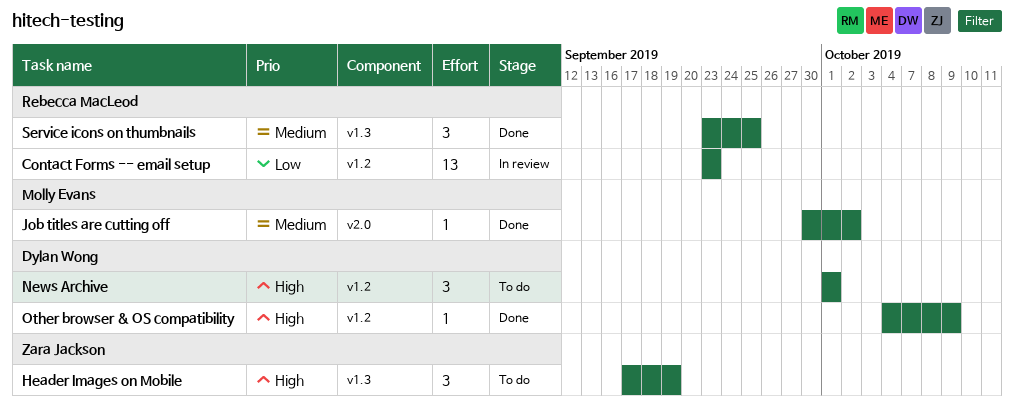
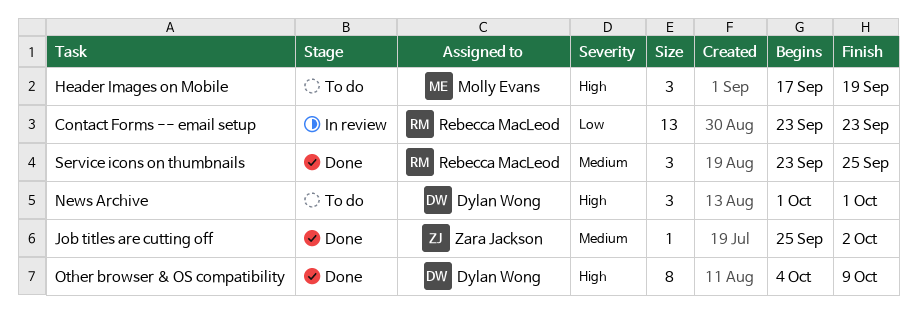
Header Images on Mobile, owner: Zara Jackson -> Molly Evans
Job titles are cutting off, owner: Molly Evans -> Zara Jackson
Job titles are cutting off, start: Sep 30 -> Sep 25
Other browser & OS compatibility, estimate: 1 -> 8

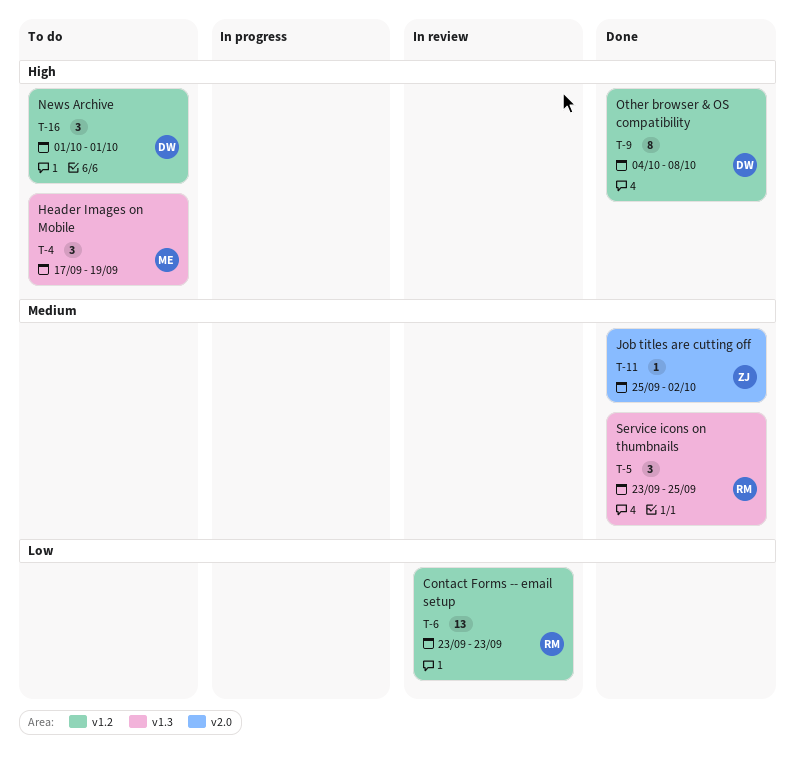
Other browser & OS compatibility, due: Oct 9 -> Oct 8

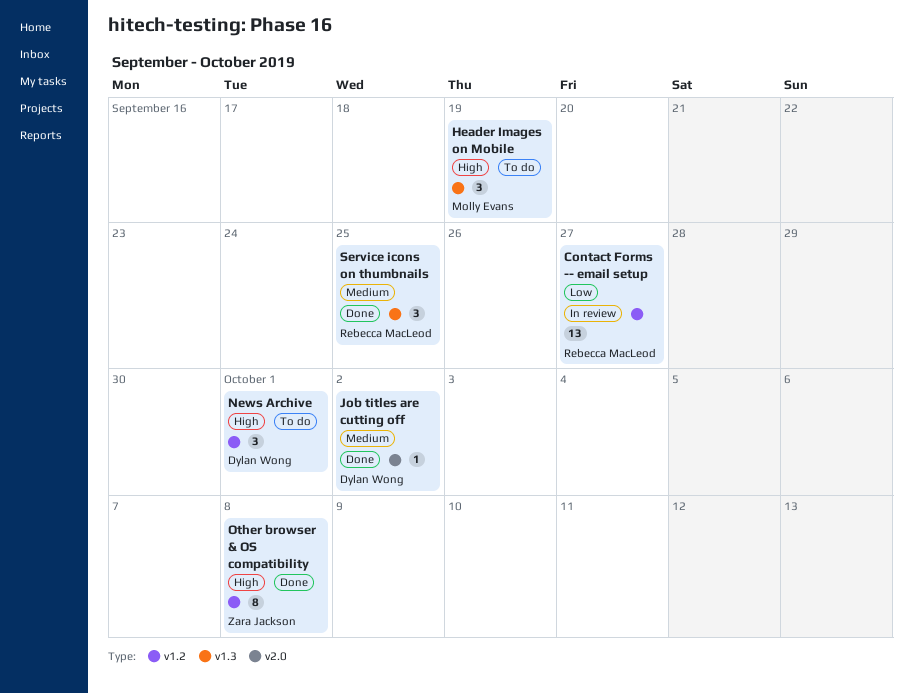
Contact Forms -- email setup, due: Sep 23 -> Sep 27
Job titles are cutting off, owner: Zara Jackson -> Dylan Wong
Other browser & OS compatibility, owner: Dylan Wong -> Zara Jackson

